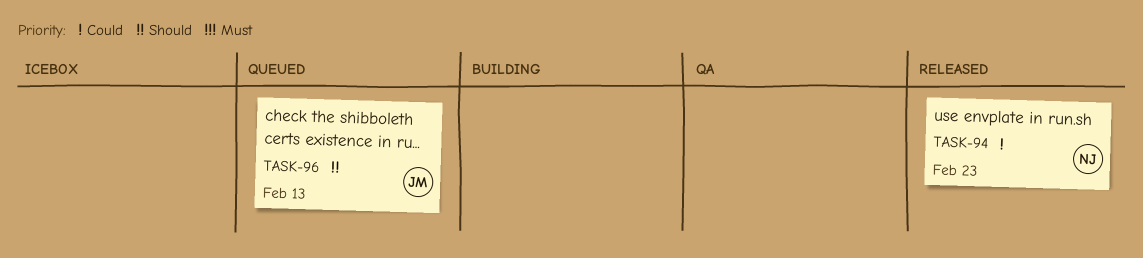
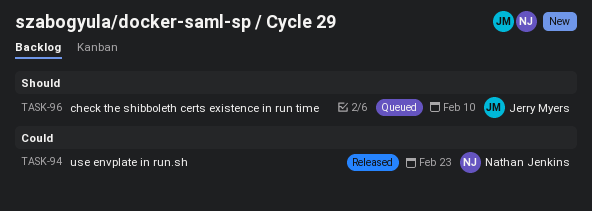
TASK-96, due: Feb 13 -> Feb 10

